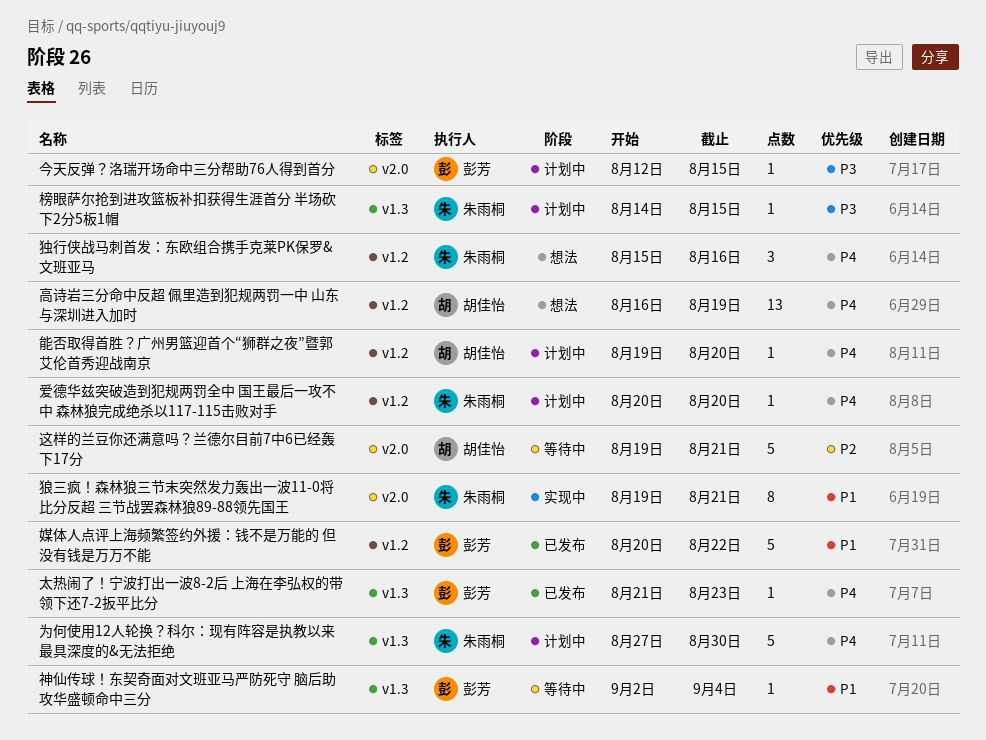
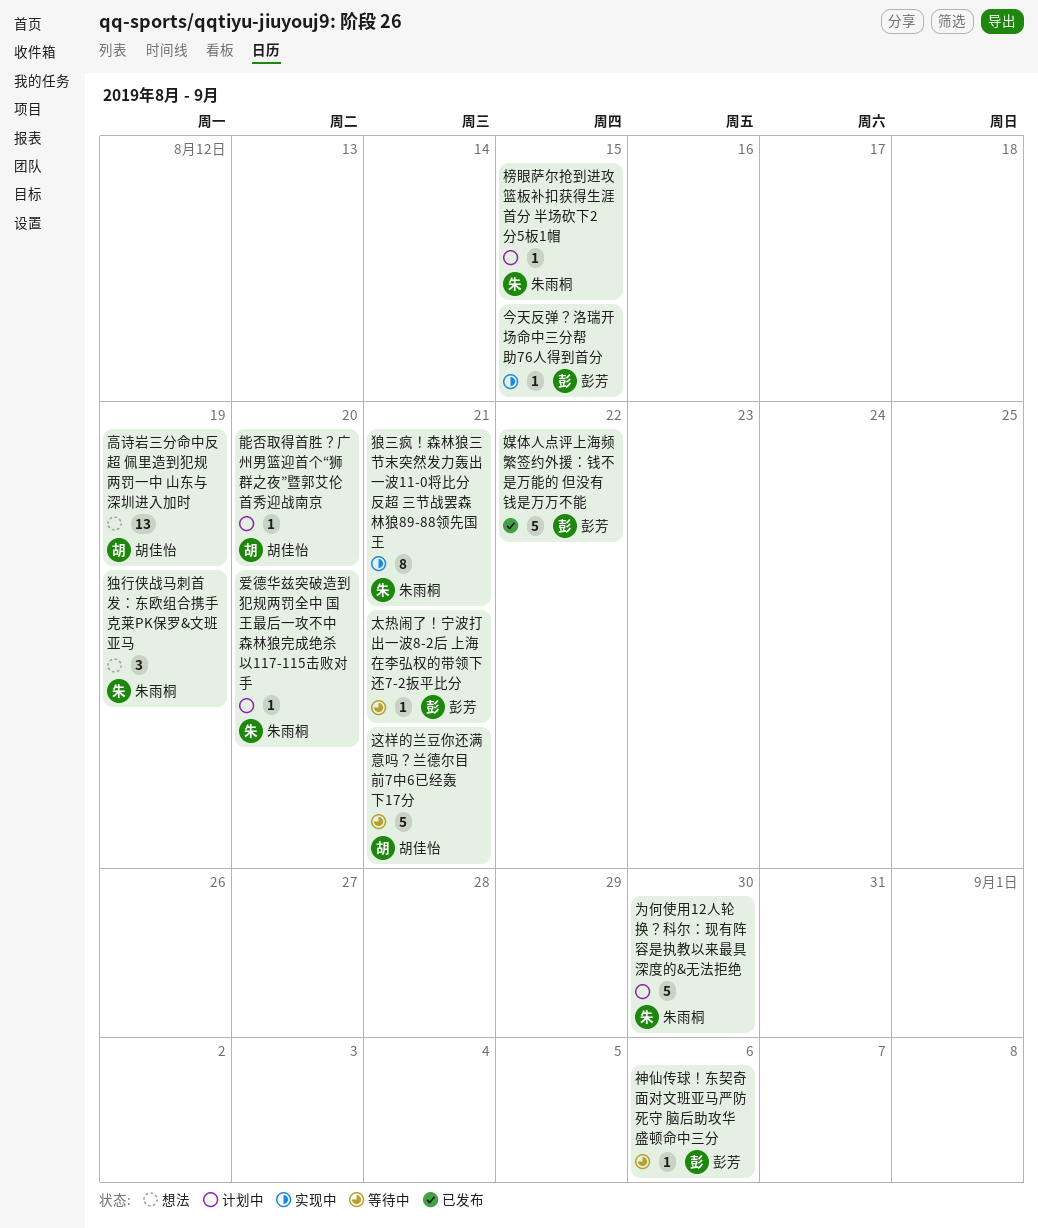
今天反弹？洛瑞开场命中三分帮助76人得到首分, status: 计划中 -> 实现中
太热闹了！宁波打出一波8-2后 上海在李弘权的带领下还7-2扳平比分, status: 已发布 -> 等待中
太热闹了！宁波打出一波8-2后 上海在李弘权的带领下还7-2扳平比分, due: Aug 23 -> Aug 21
独行侠战马刺首发：东欧组合携手克莱PK保罗&文班亚马, due: Aug 16 -> Aug 19
神仙传球！东契奇面对文班亚马严防死守 脑后助攻华盛顿命中三分, due: Sep 4 -> Sep 6

